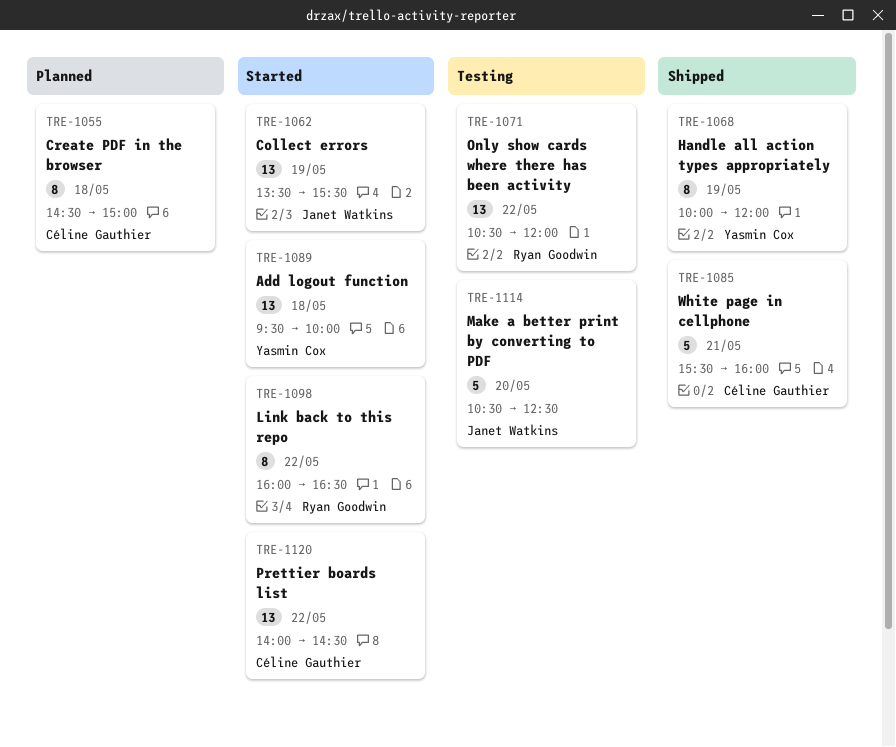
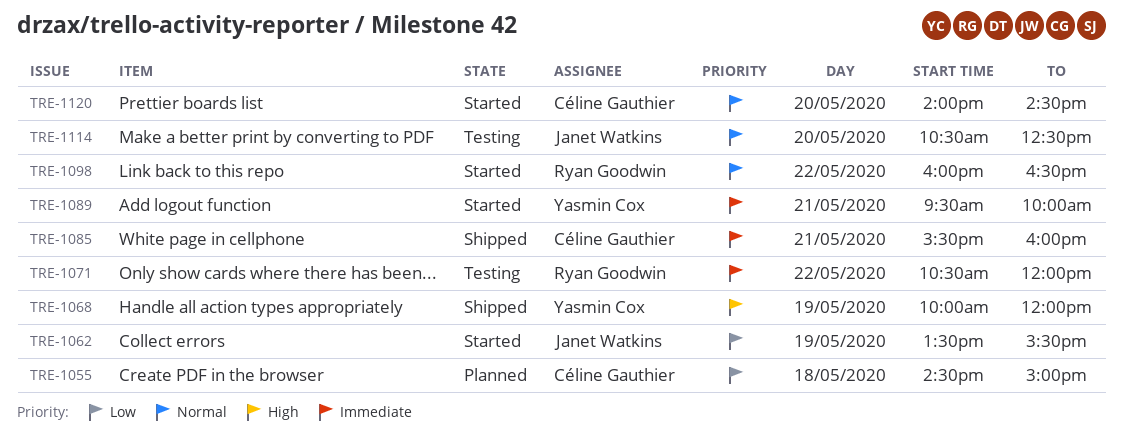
TRE-1089, day: May 18 -> May 21
TRE-1120, day: May 22 -> May 20

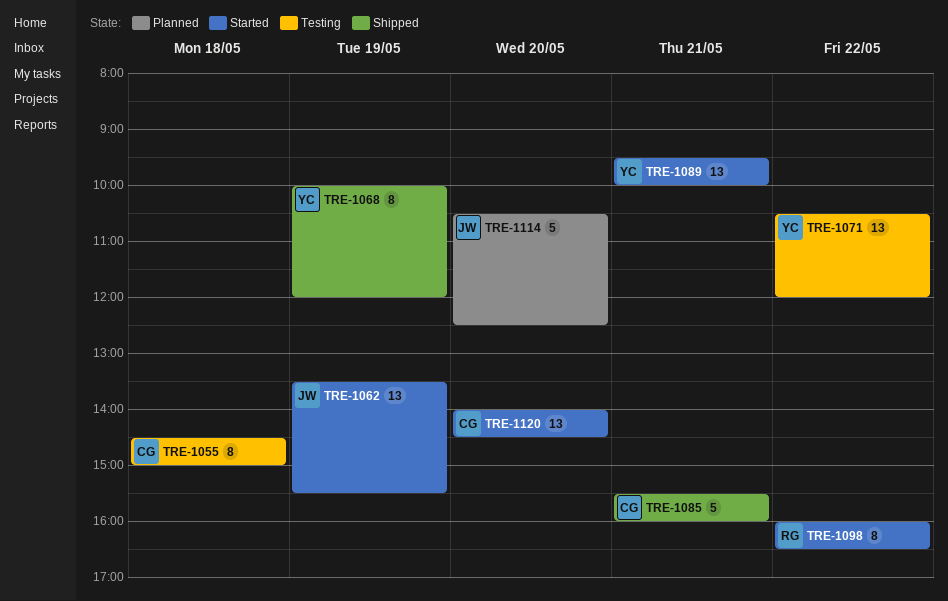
TRE-1055, status: Planned -> Testing
TRE-1071, owner: Ryan Goodwin -> Yasmin Cox
TRE-1114, status: Testing -> Planned

